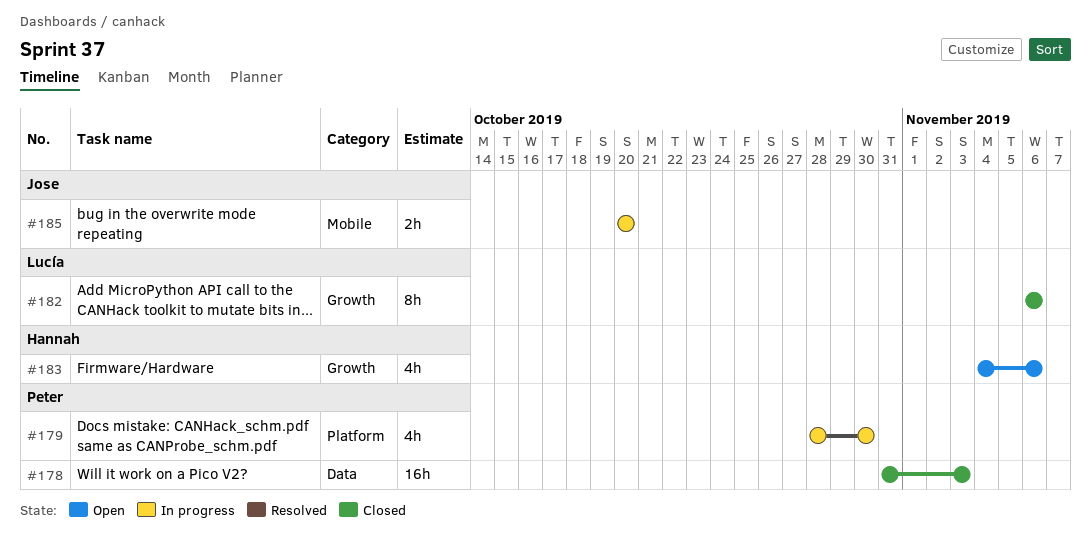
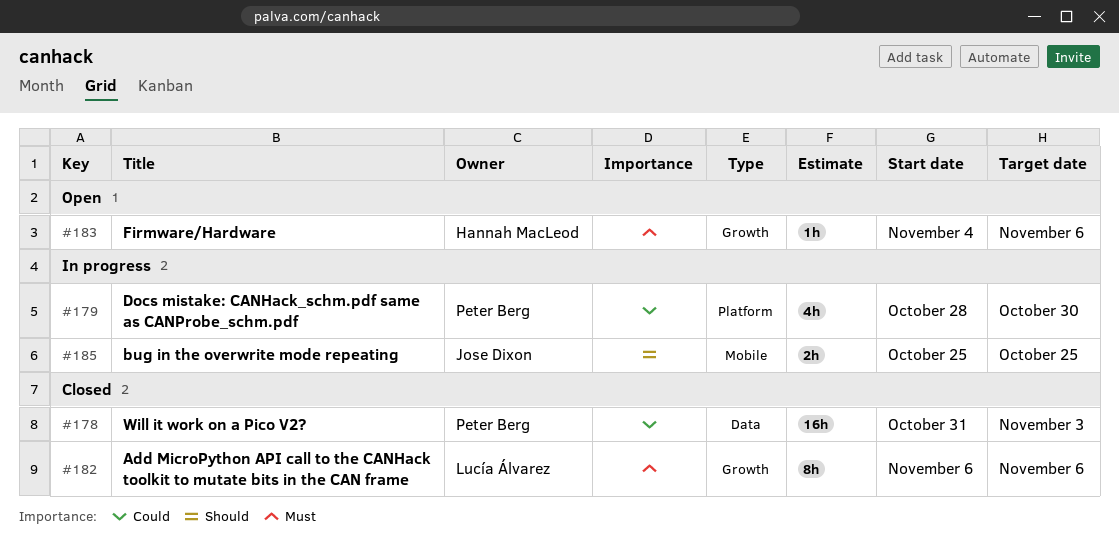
#183, estimate: 4h -> 1h
#185, start: Oct 20 -> Oct 25
#185, due: Oct 20 -> Oct 25

